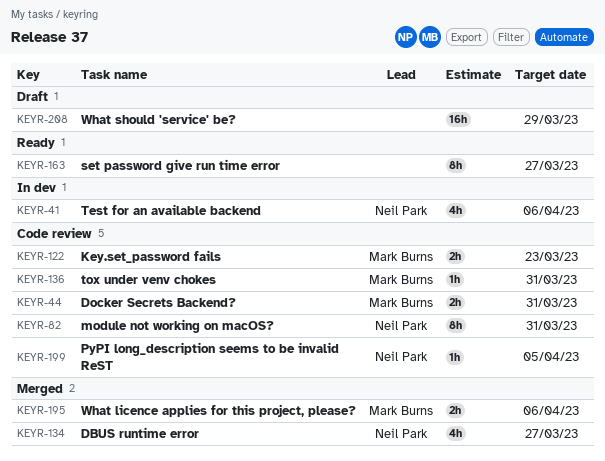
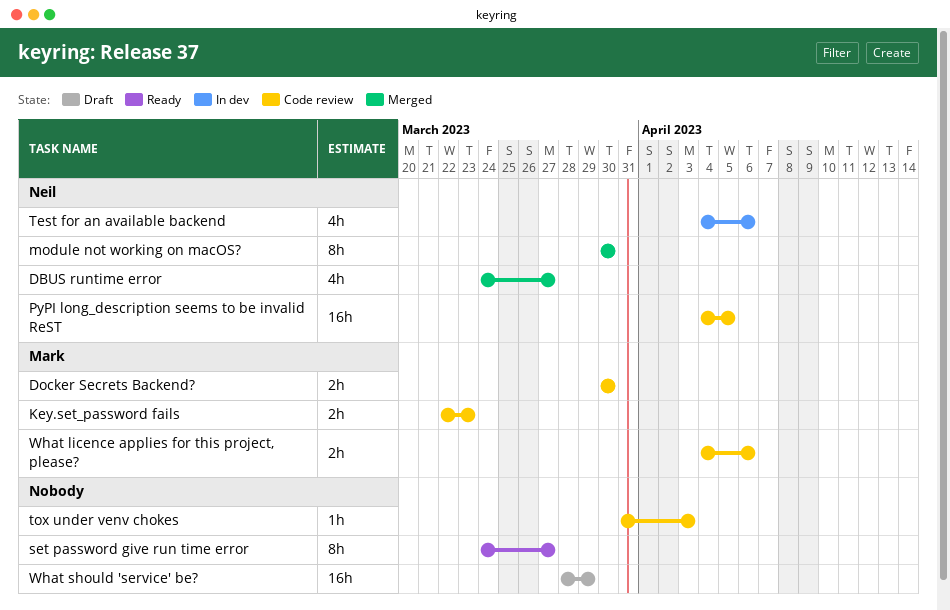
Docker Secrets Backend?, due: Mar 31 -> Mar 30
module not working on macOS?, status: Code review -> Merged
module not working on macOS?, due: Mar 31 -> Mar 30
PyPI long_description seems to be invalid ReST, estimate: 1h -> 16h
tox under venv chokes, owner: Mark Burns -> none
tox under venv chokes, due: Mar 31 -> Apr 3
What licence applies for this project, please?, status: Merged -> Code review

